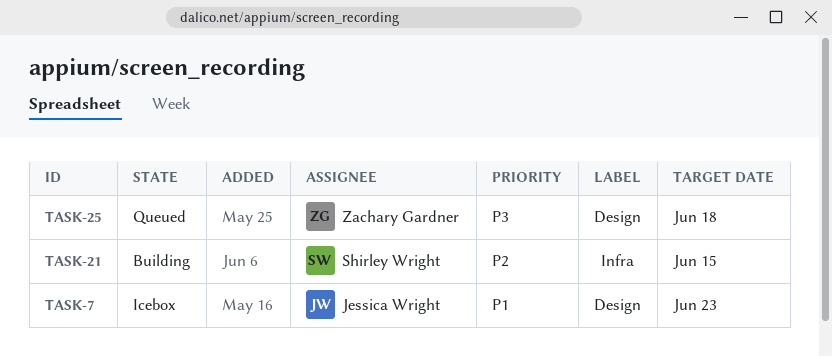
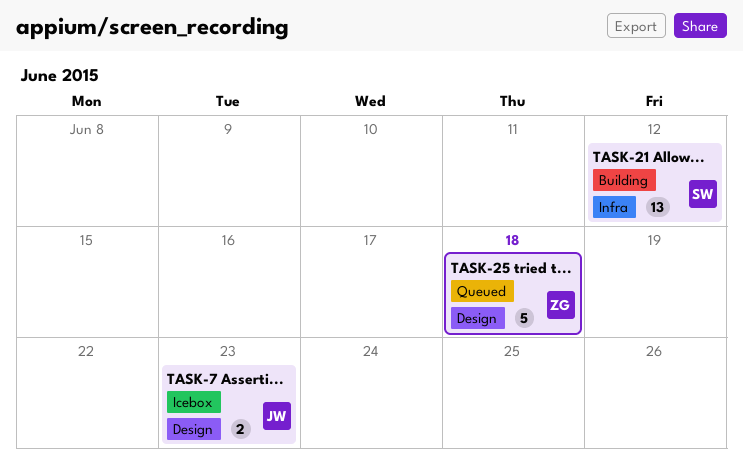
TASK-21, due: Jun 15 -> Jun 12

